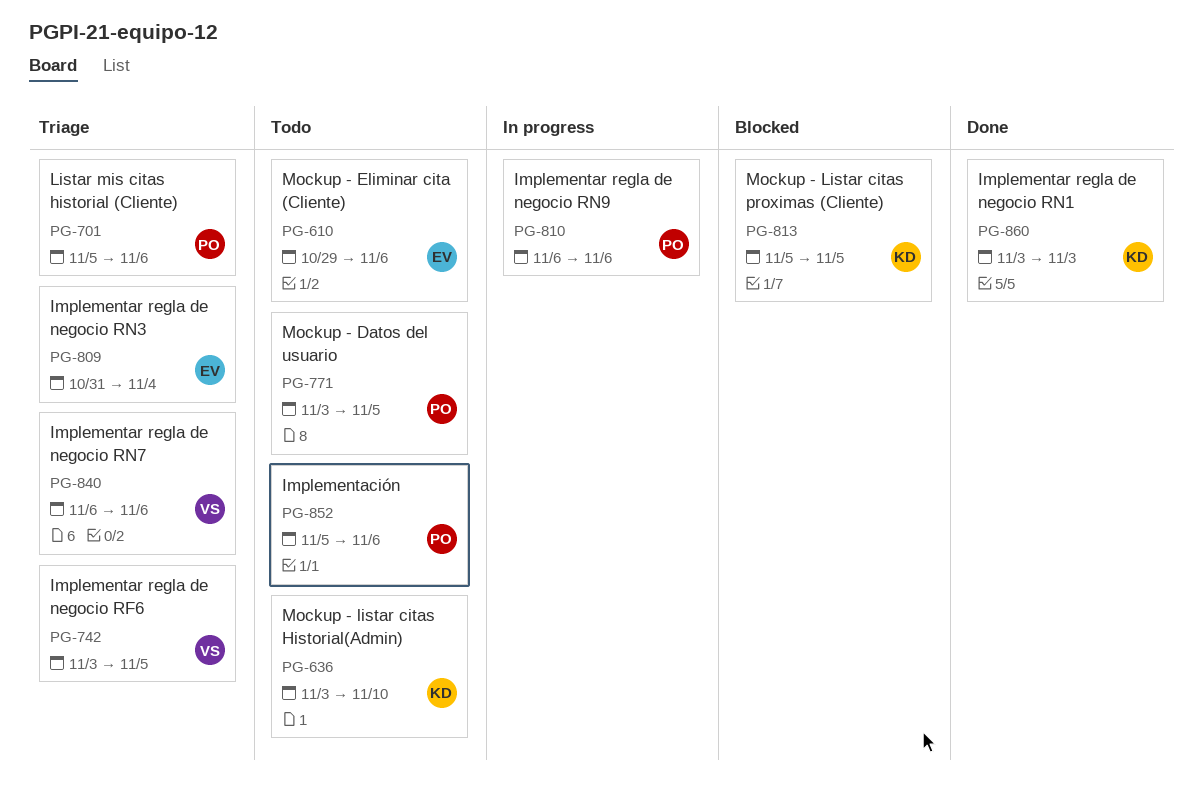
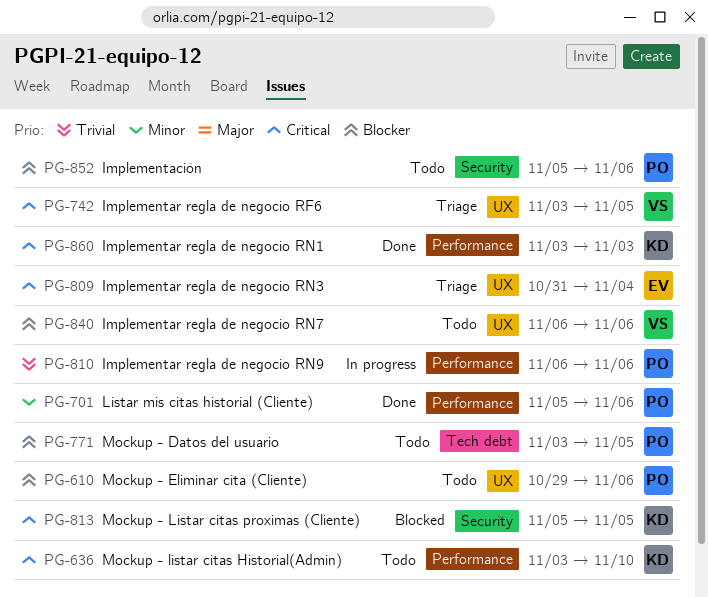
PG-610, owner: EV -> PO
PG-701, status: Triage -> Done
PG-840, status: Triage -> Todo

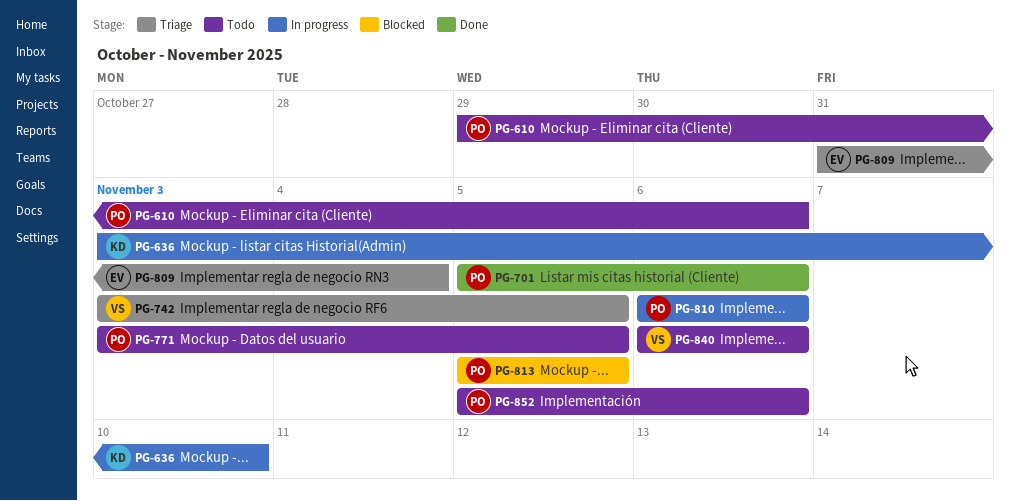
PG-636, status: Todo -> In progress
PG-813, owner: KD -> PO
PG-860: present -> none

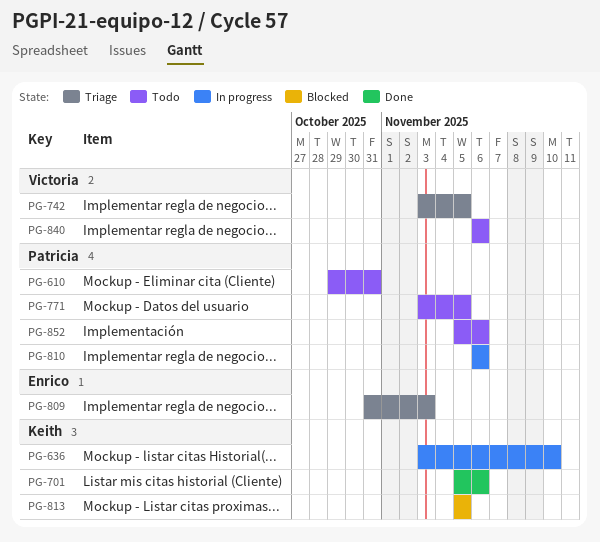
PG-610, due: Nov 6 -> Oct 31
PG-701, owner: Patricia -> Keith
PG-809, due: Nov 4 -> Nov 3
PG-813, owner: Patricia -> Keith

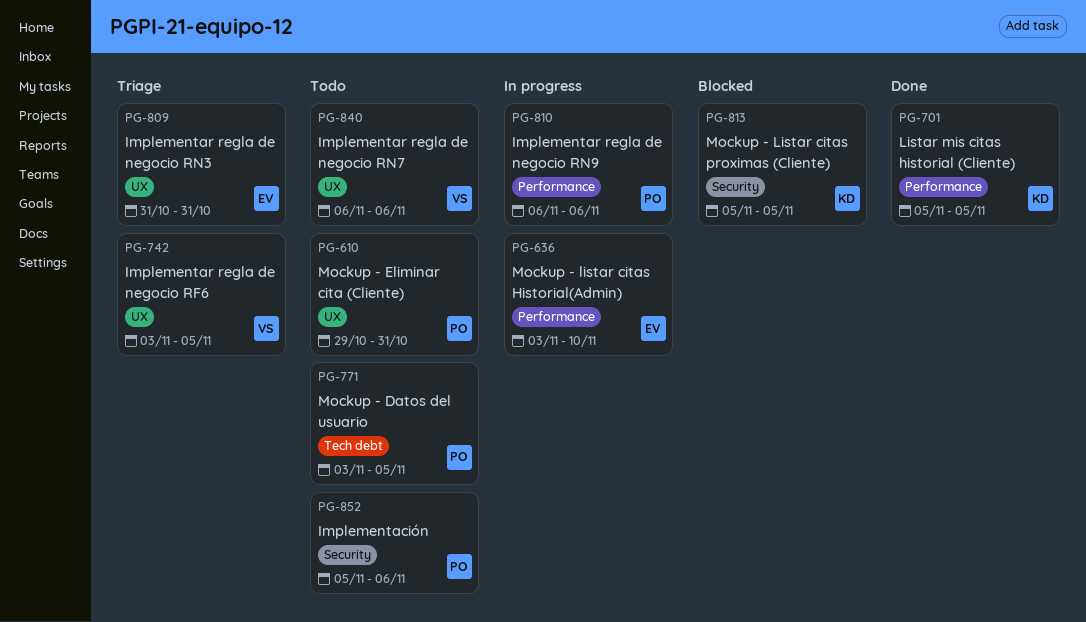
PG-636, owner: Keith -> Enrico
PG-701, due: Nov 6 -> Nov 5
PG-809, due: Nov 3 -> Oct 31

